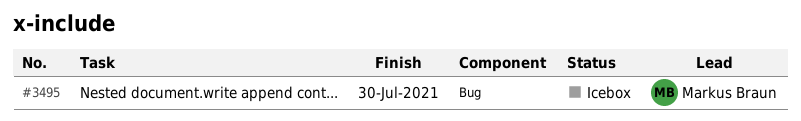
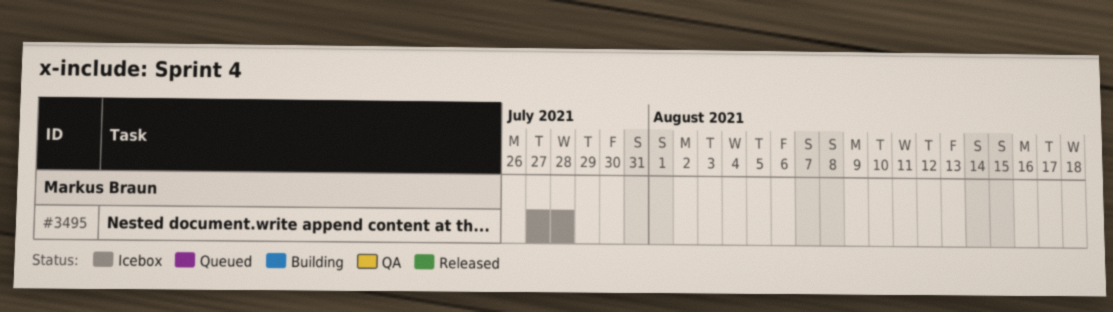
#3495, due: Jul 30 -> Jul 28

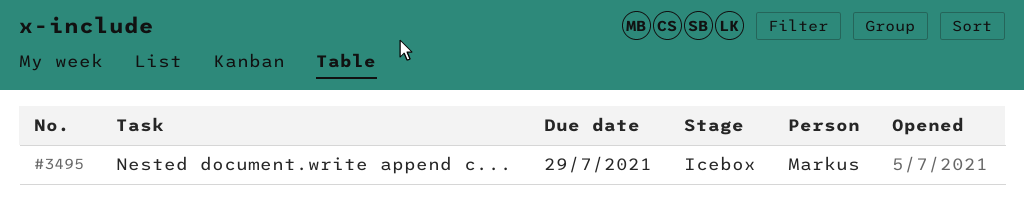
#3495, due: Jul 28 -> Jul 29

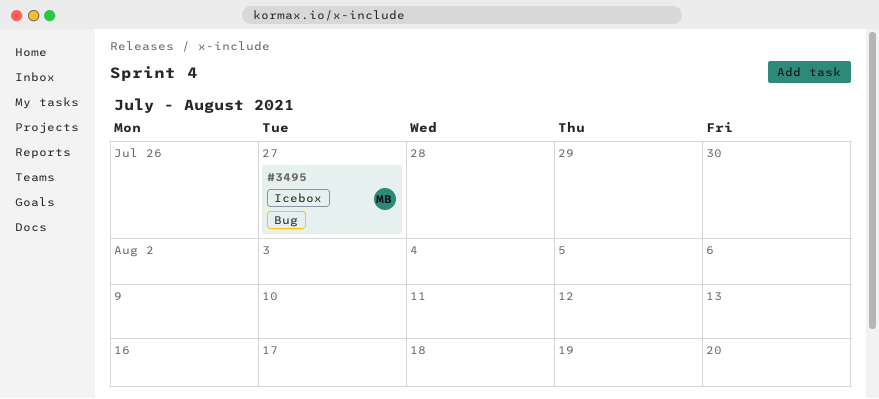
#3495, due: Jul 29 -> Jul 27

